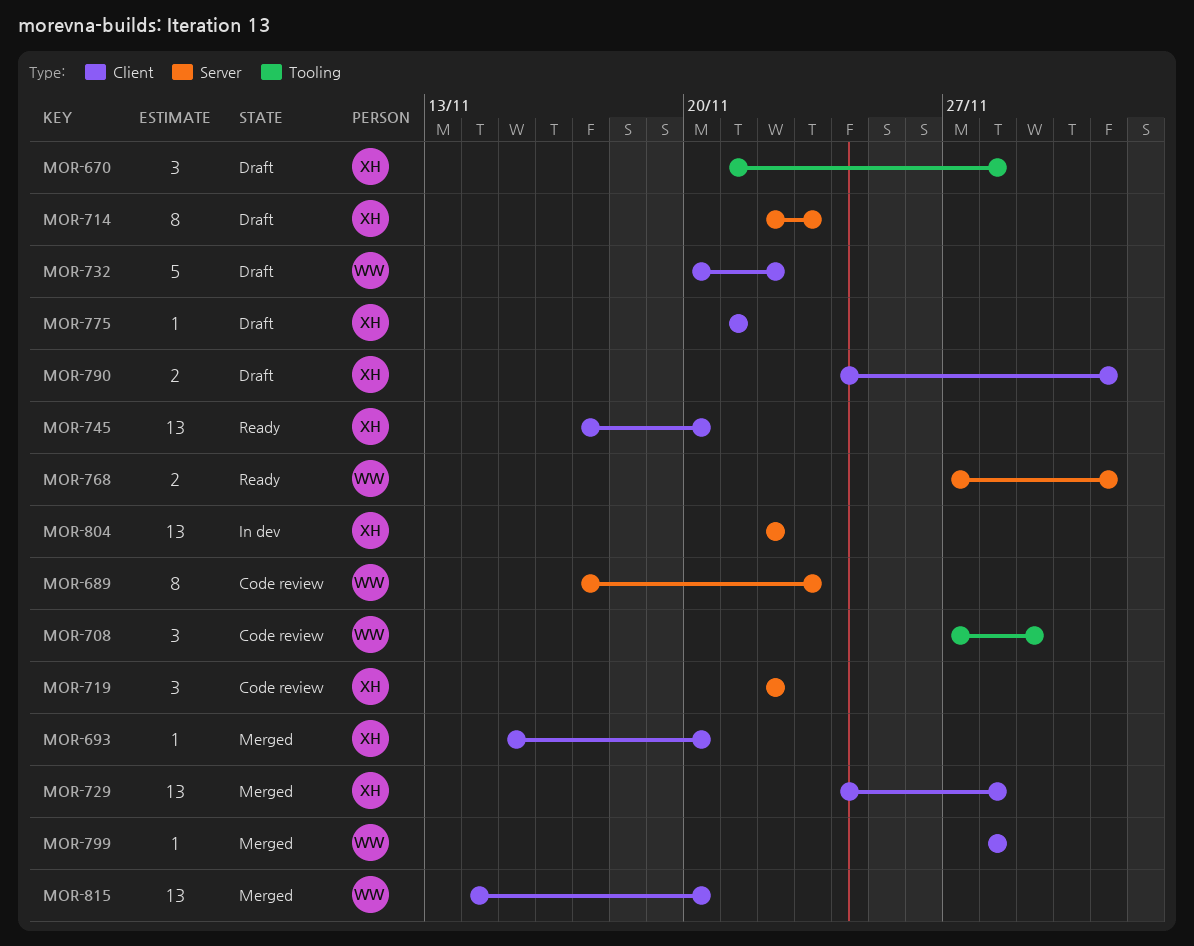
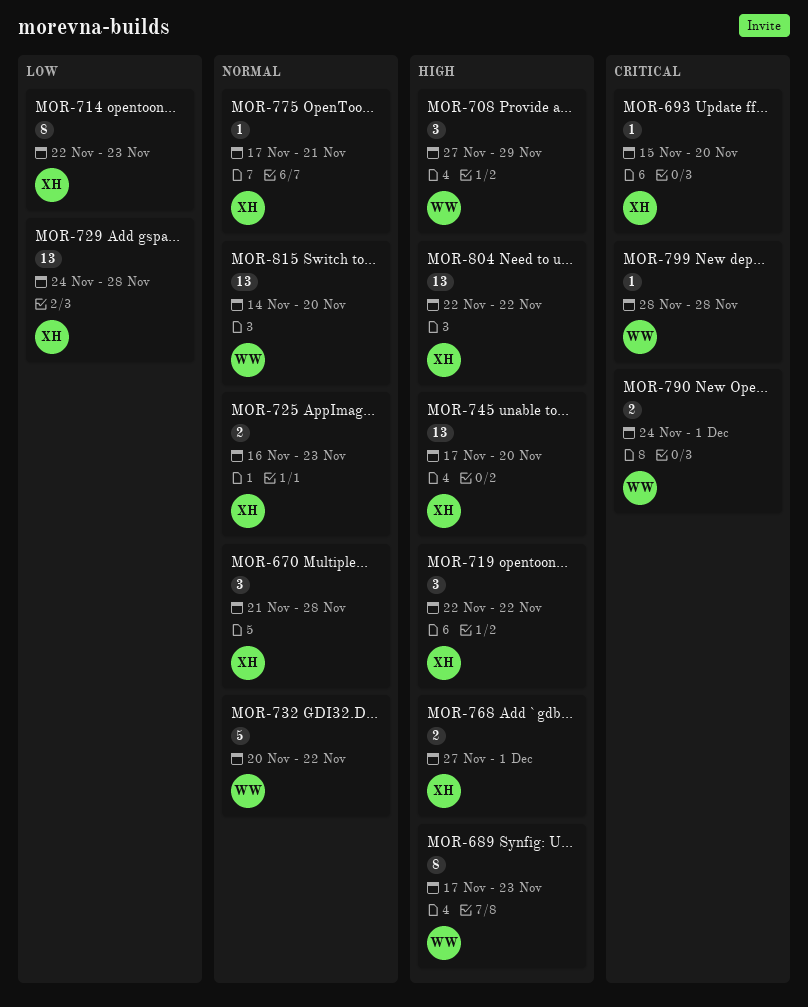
MOR-725: none -> present
MOR-768, owner: WW -> XH
MOR-775, start: Nov 21 -> Nov 17
MOR-790, owner: XH -> WW

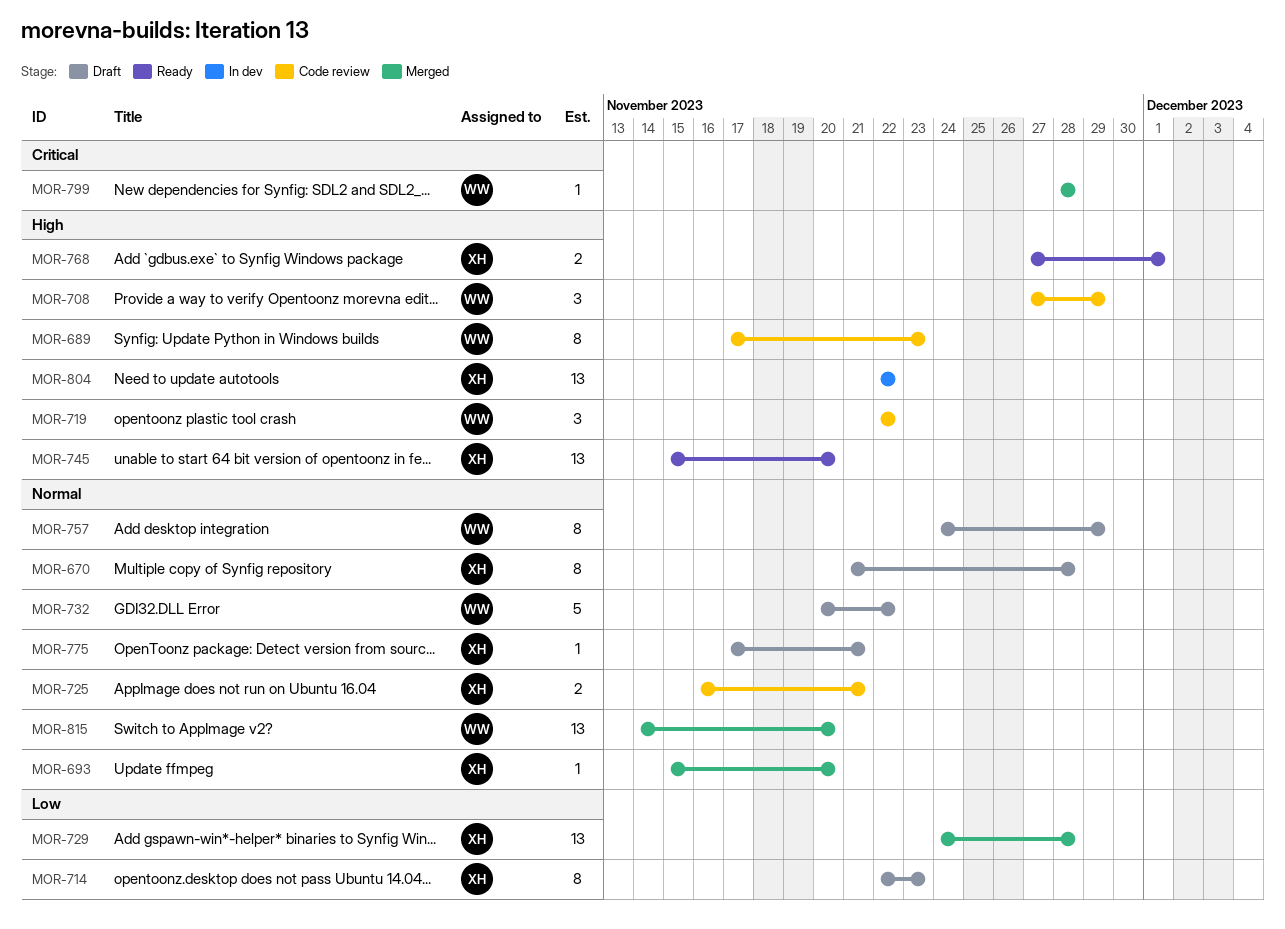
MOR-670, estimate: 3 -> 8
MOR-693, priority: Critical -> Normal
MOR-719, owner: XH -> WW
MOR-725, due: Nov 23 -> Nov 21
MOR-745, start: Nov 17 -> Nov 15
MOR-757: none -> present
MOR-790: present -> none

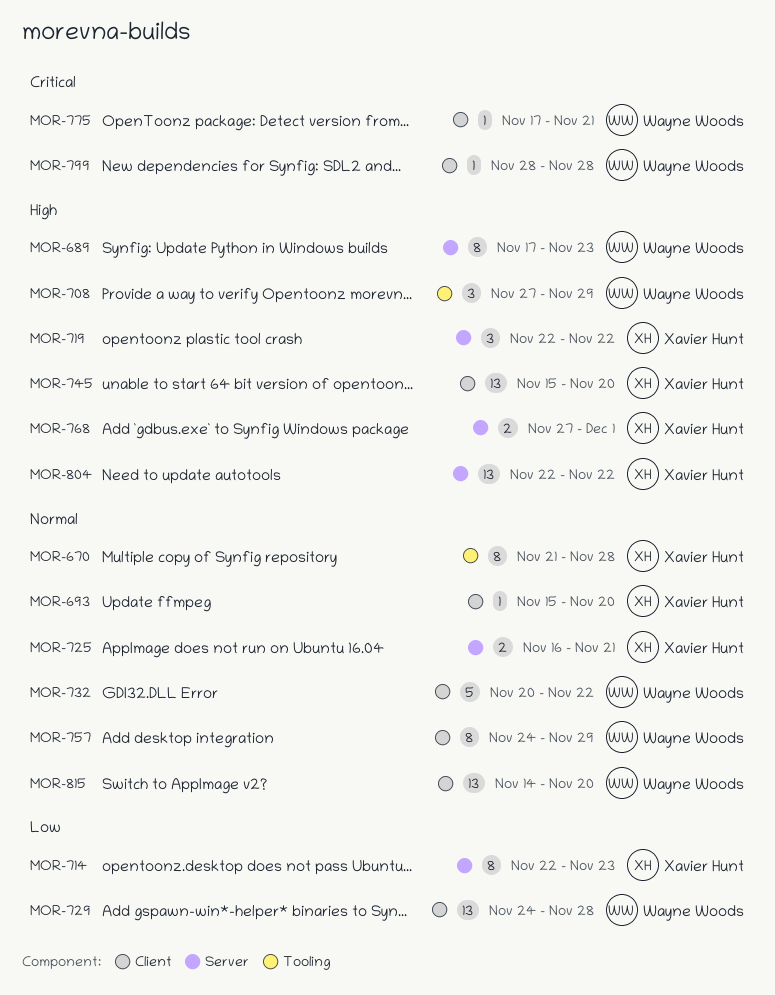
MOR-719, owner: Wayne Woods -> Xavier Hunt
MOR-729, owner: Xavier Hunt -> Wayne Woods
MOR-775, owner: Xavier Hunt -> Wayne Woods
MOR-775, priority: Normal -> Critical

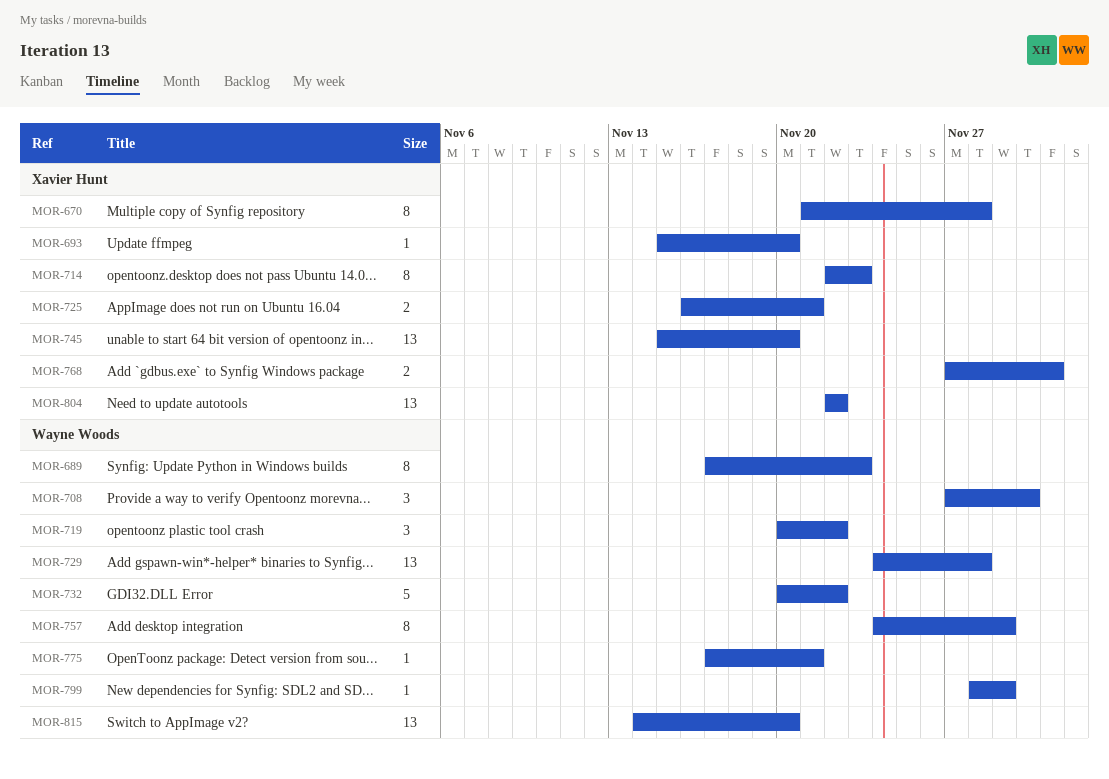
MOR-708, due: Nov 29 -> Nov 30
MOR-719, owner: Xavier Hunt -> Wayne Woods
MOR-719, start: Nov 22 -> Nov 20
MOR-799, due: Nov 28 -> Nov 29

